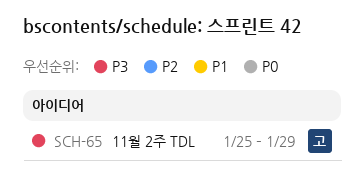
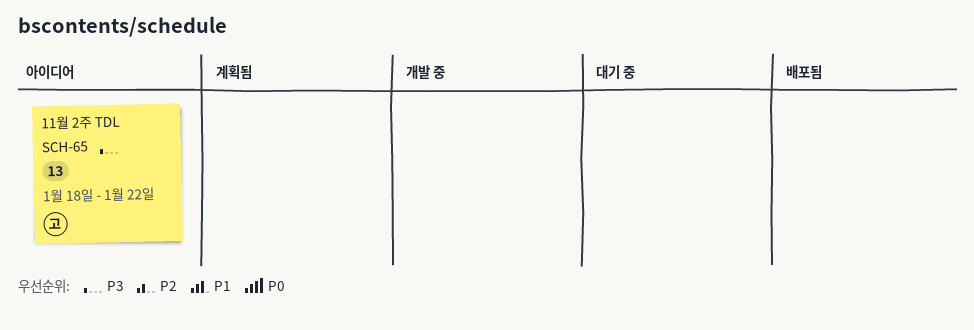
SCH-65, start: Jan 25 -> Jan 18
SCH-65, due: Jan 29 -> Jan 22

